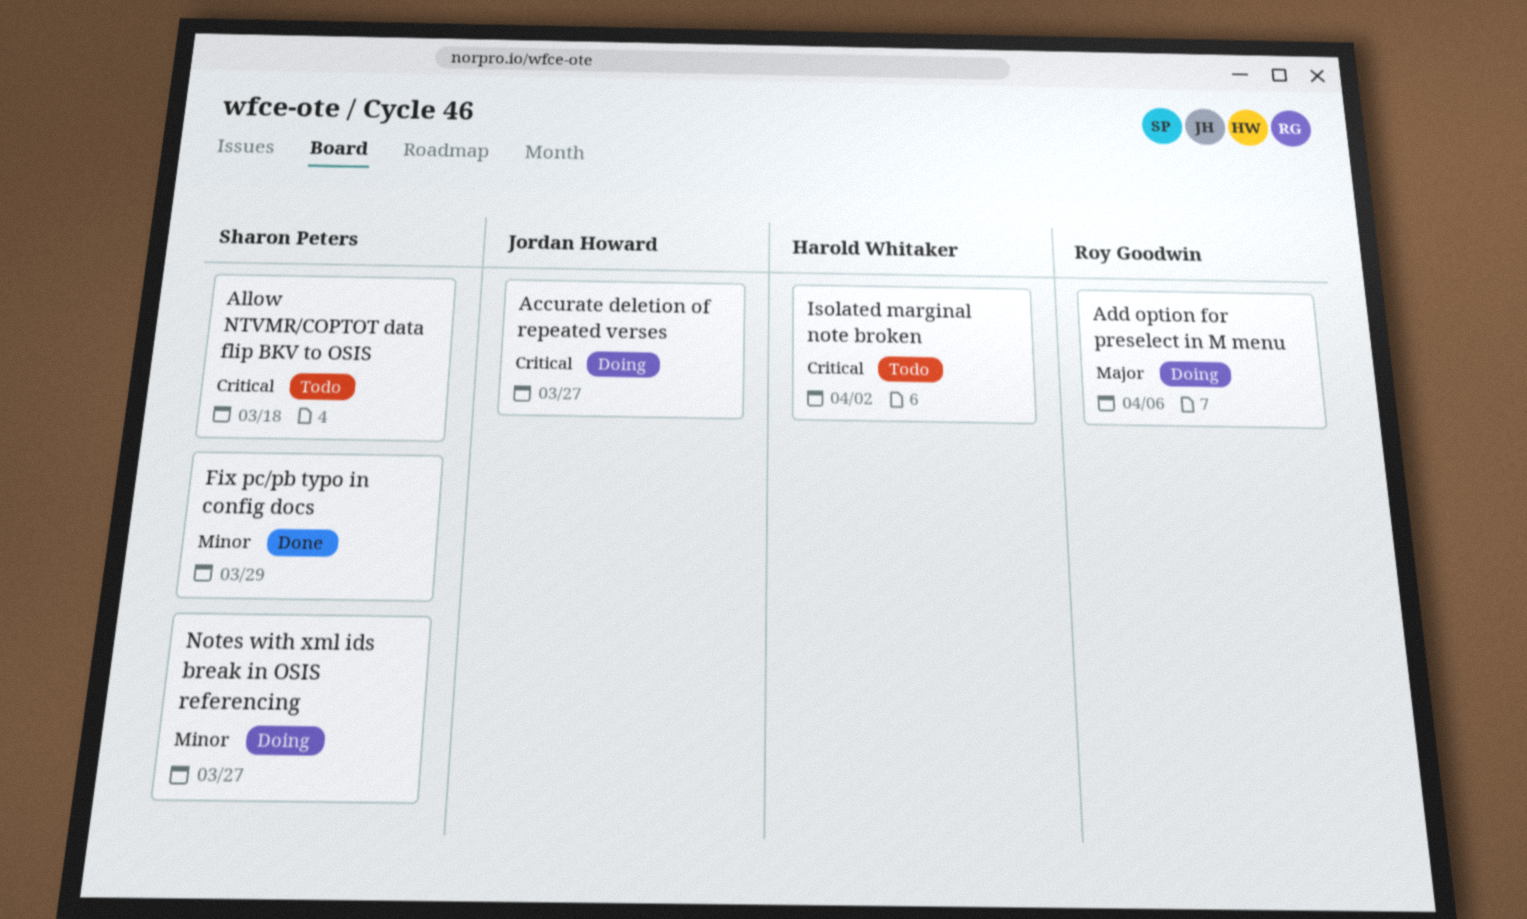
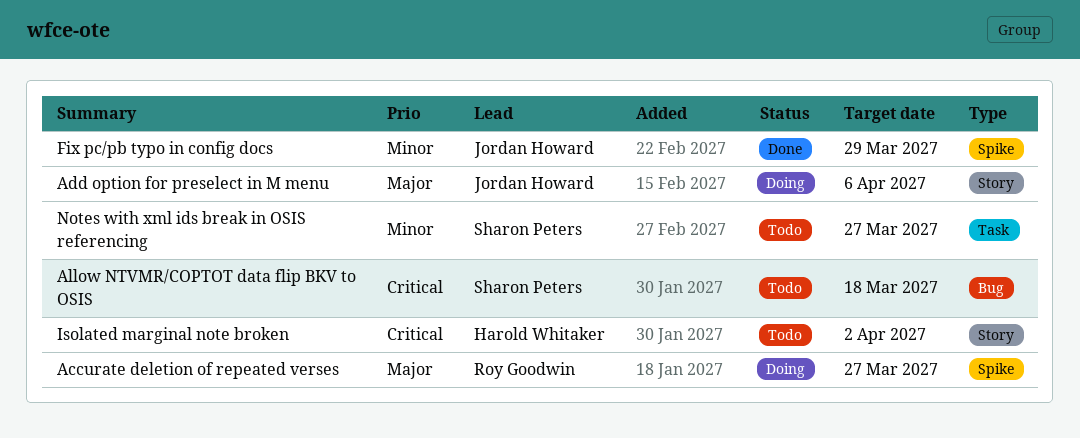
Accurate deletion of repeated verses, owner: Jordan Howard -> Roy Goodwin
Accurate deletion of repeated verses, priority: Critical -> Major
Add option for preselect in M menu, owner: Roy Goodwin -> Jordan Howard
Fix pc/pb typo in config docs, owner: Sharon Peters -> Jordan Howard
Notes with xml ids break in OSIS referencing, status: Doing -> Todo

